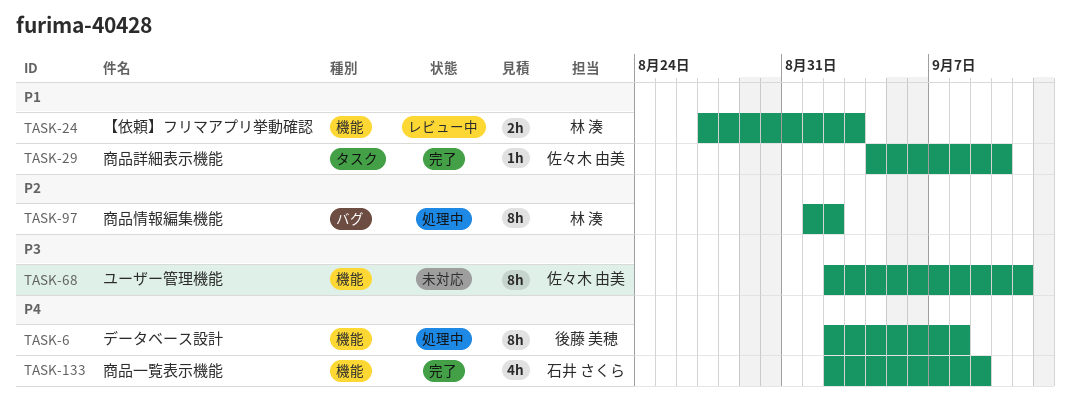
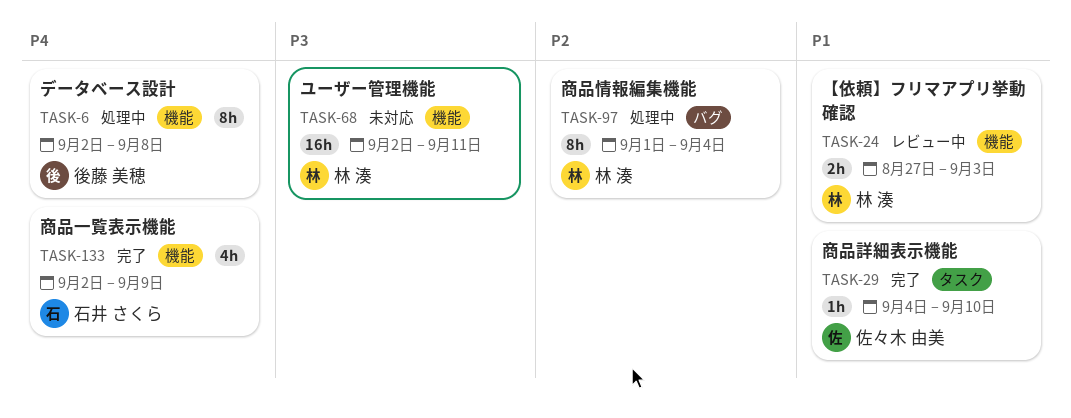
TASK-68, owner: 佐々木 由美 -> 林 湊
TASK-68, estimate: 8h -> 16h
TASK-97, due: Sep 2 -> Sep 4

